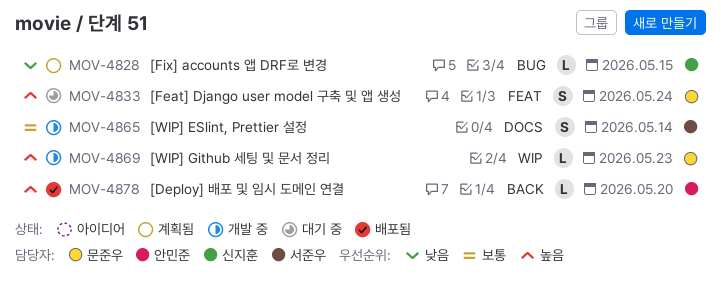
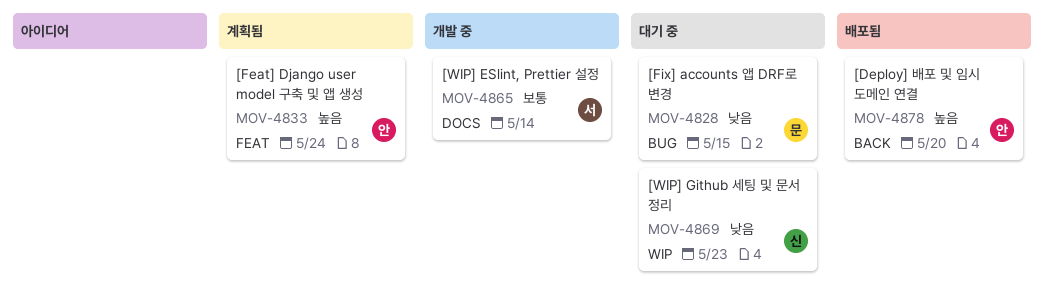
MOV-4828, status: 계획됨 -> 대기 중
MOV-4828, owner: 신지훈 -> 문준우
MOV-4833, status: 대기 중 -> 계획됨
MOV-4833, owner: 문준우 -> 안민준
MOV-4869, status: 개발 중 -> 대기 중
MOV-4869, owner: 문준우 -> 신지훈
MOV-4869, priority: 높음 -> 낮음

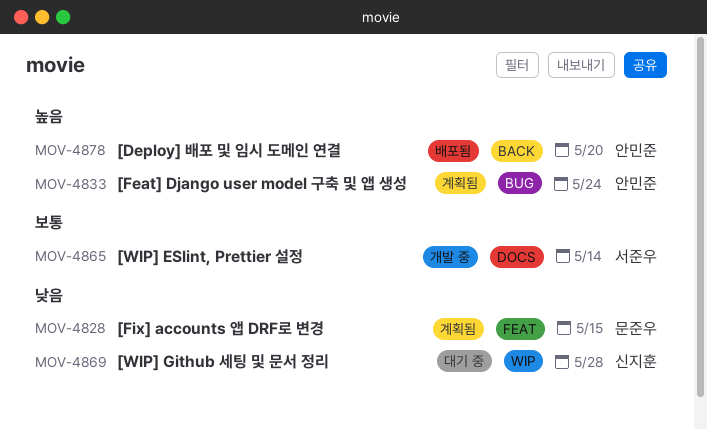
MOV-4828, status: 대기 중 -> 계획됨
MOV-4828, label: BUG -> FEAT
MOV-4833, label: FEAT -> BUG
MOV-4869, due: May 23 -> May 28

